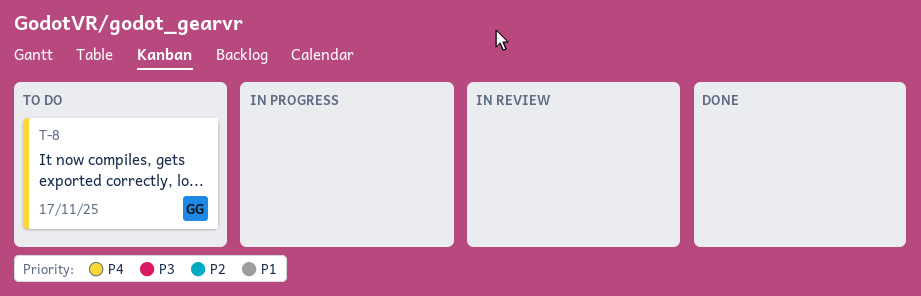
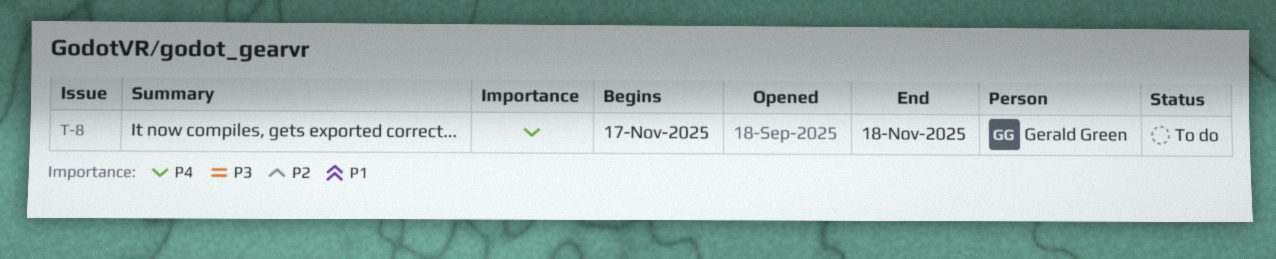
T-8, due: Nov 17 -> Nov 18

